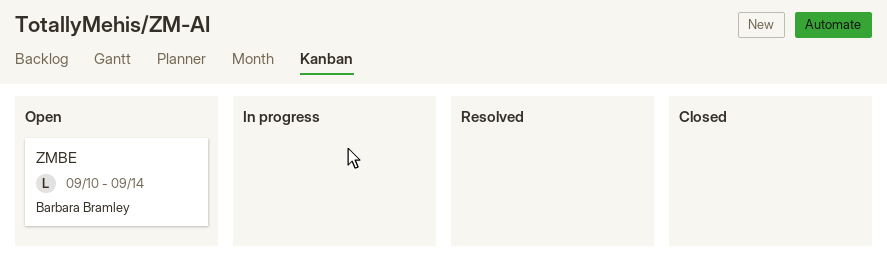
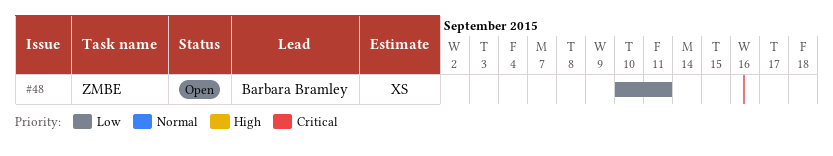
ZMBE, estimate: L -> XS
ZMBE, due: Sep 14 -> Sep 11

